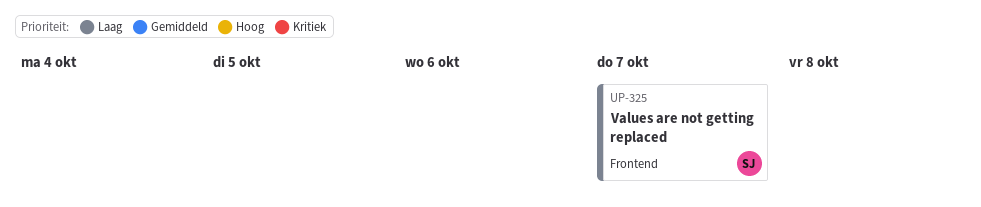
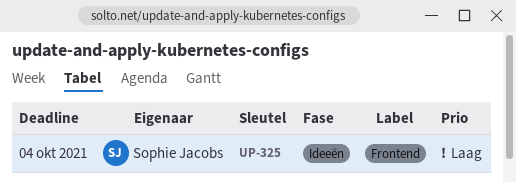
UP-325, due: Oct 7 -> Oct 4

